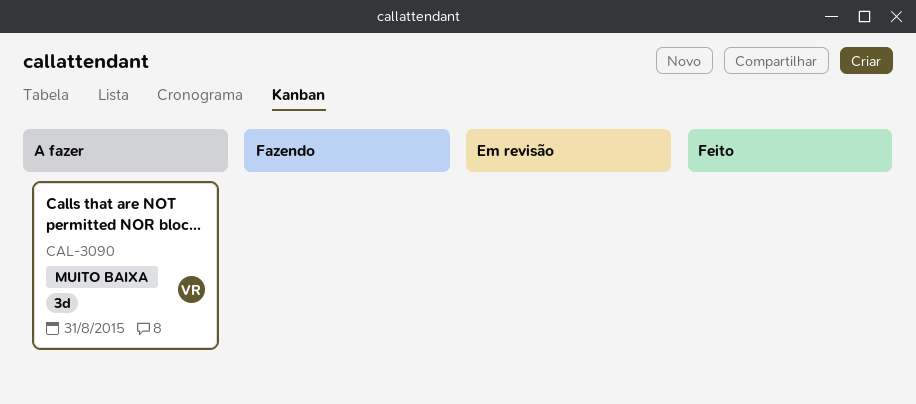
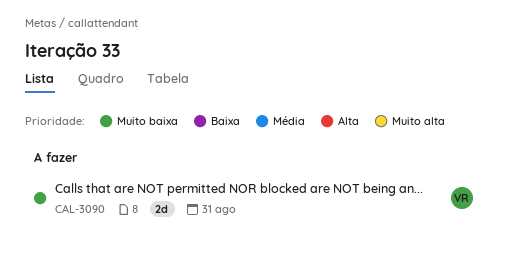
CAL-3090, estimate: 3d -> 2d

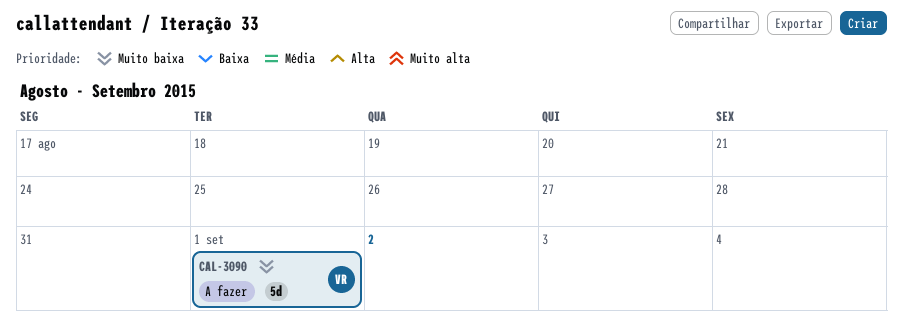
CAL-3090, estimate: 2d -> 5d
CAL-3090, due: Aug 31 -> Sep 1

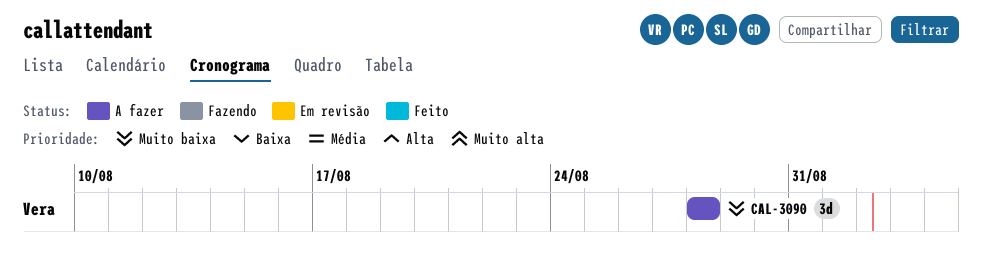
CAL-3090, estimate: 5d -> 3d
CAL-3090, due: Sep 1 -> Aug 28

